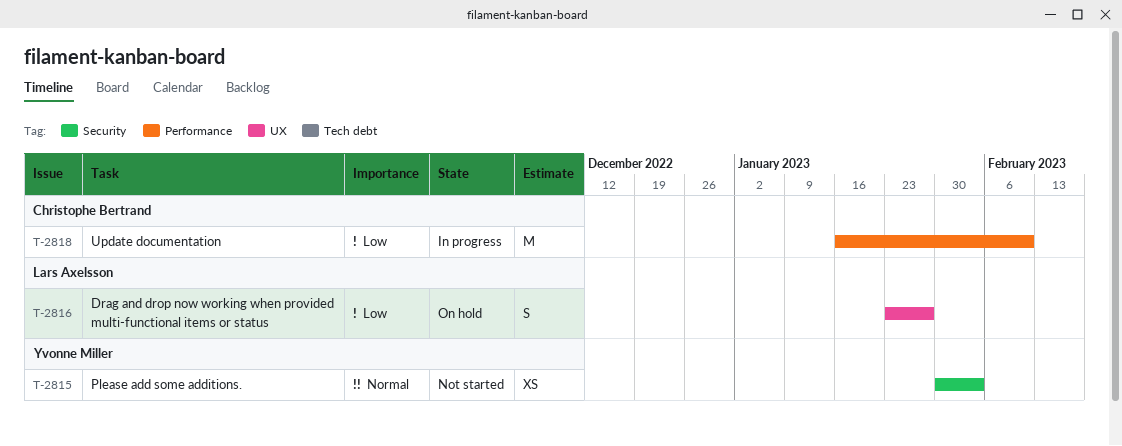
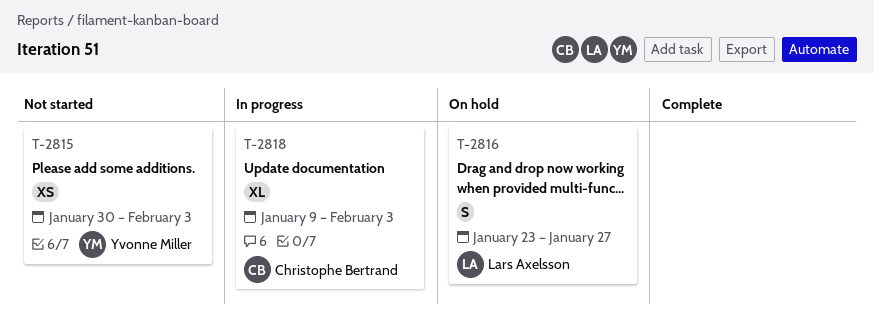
T-2818, estimate: M -> XL
T-2818, start: Jan 16 -> Jan 9
T-2818, due: Feb 10 -> Feb 3

